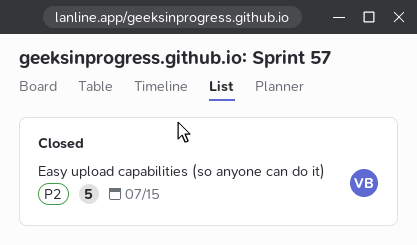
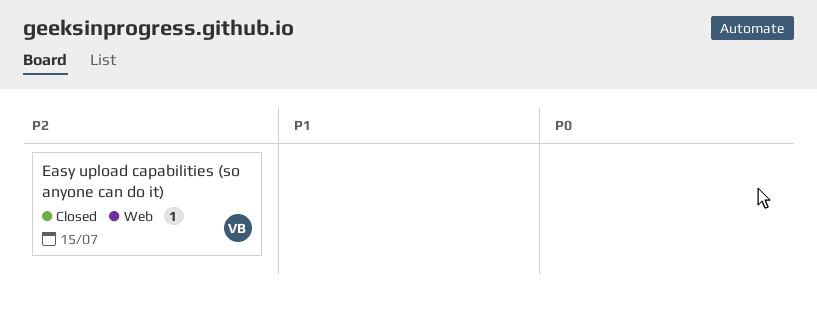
Easy upload capabilities (so anyone can do it), estimate: 5 -> 1

